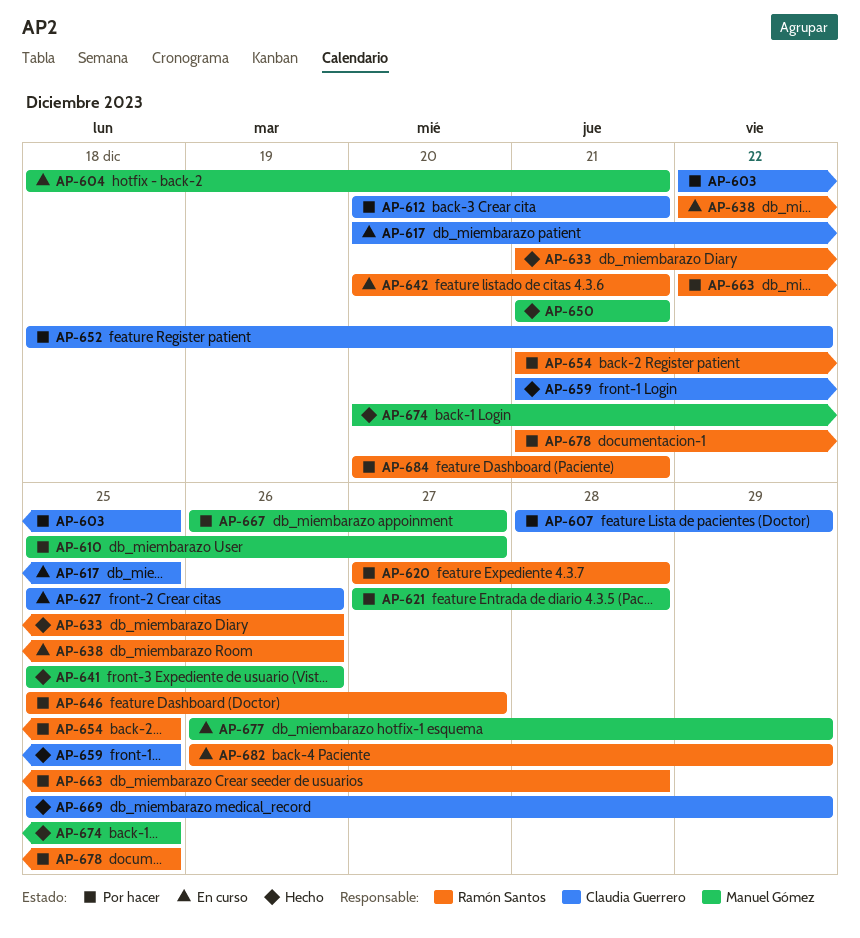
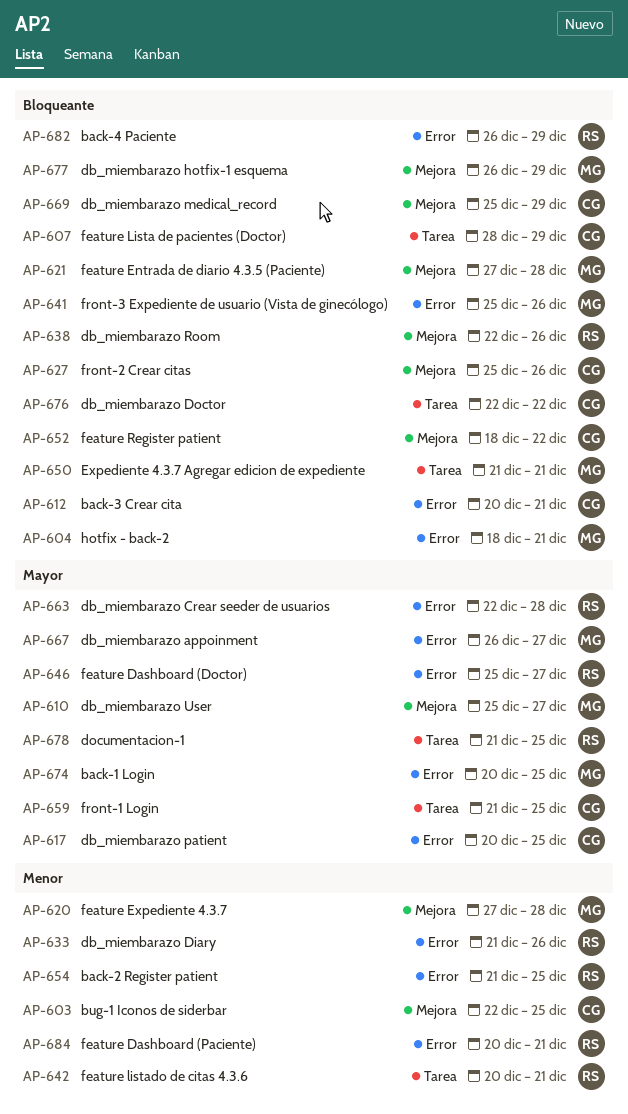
AP-620, owner: Ramón Santos -> Manuel Gómez
AP-676: none -> present

